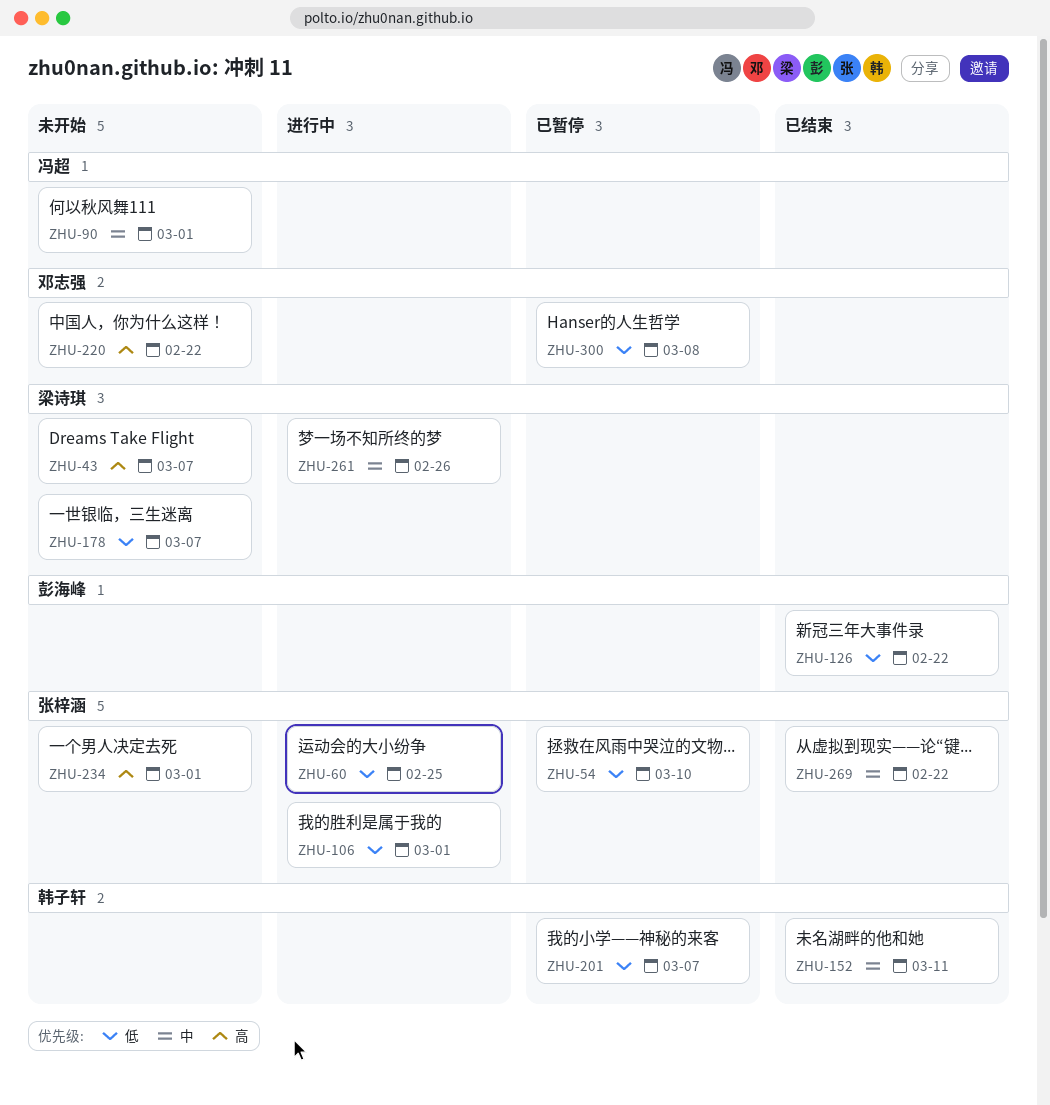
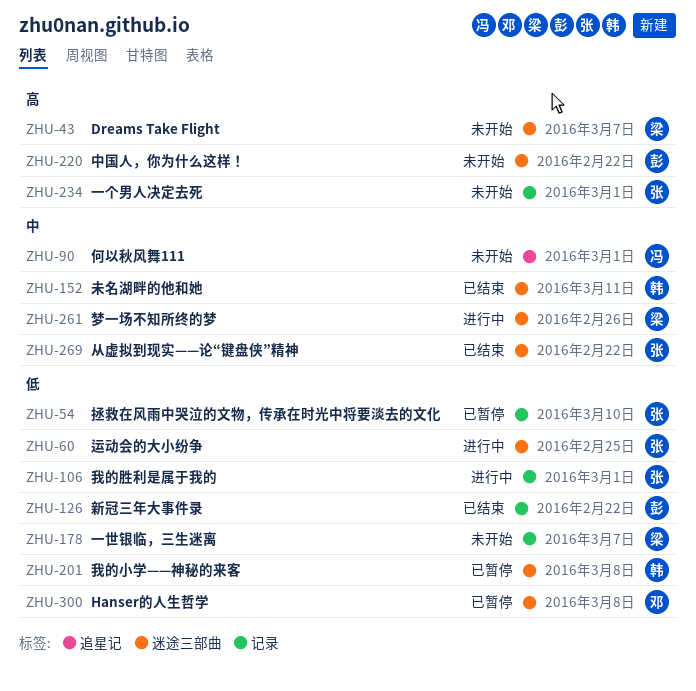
ZHU-201, due: Mar 7 -> Mar 8
ZHU-220, owner: 邓志强 -> 彭海峰

